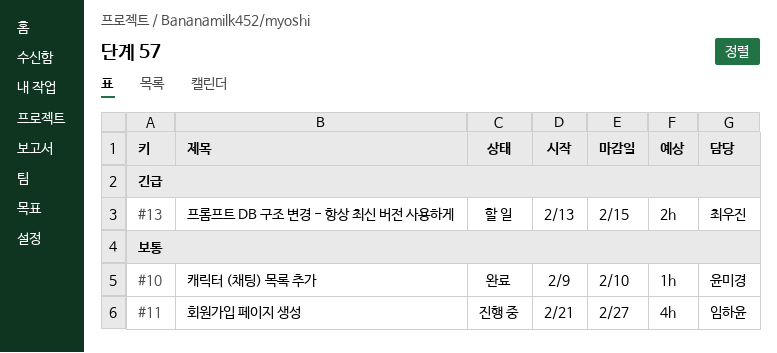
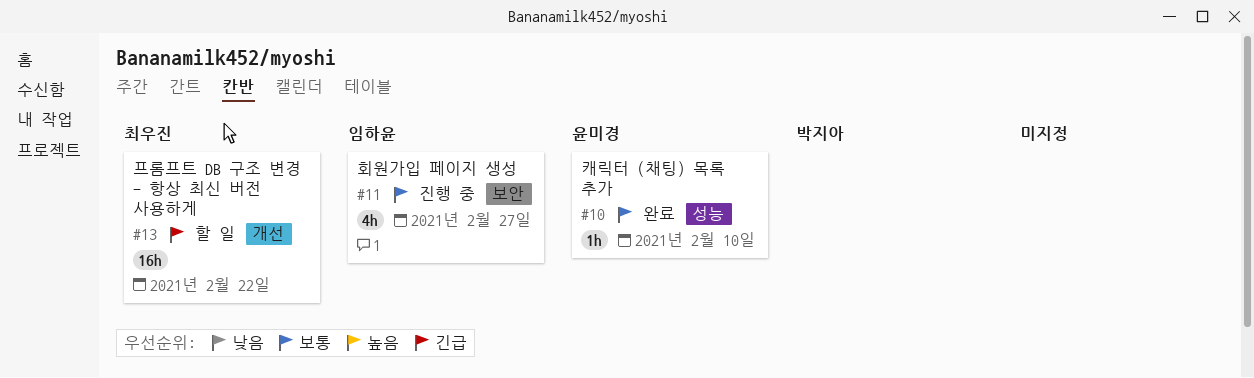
#13, estimate: 2h -> 16h
#13, due: Feb 15 -> Feb 22

